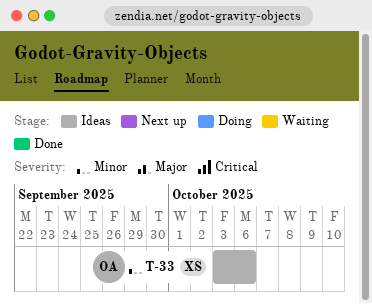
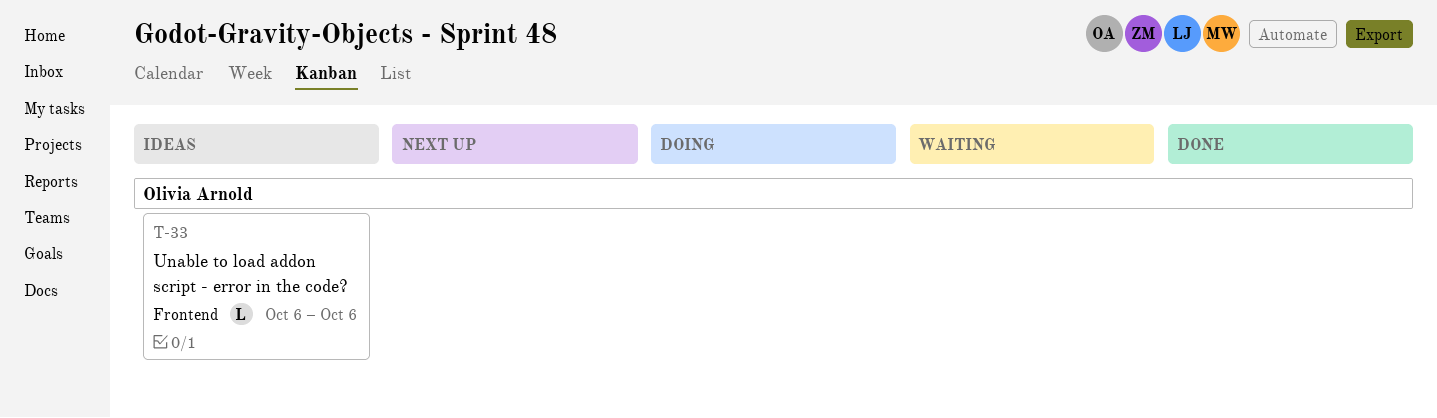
T-33, estimate: XS -> L
T-33, start: Oct 3 -> Oct 6

